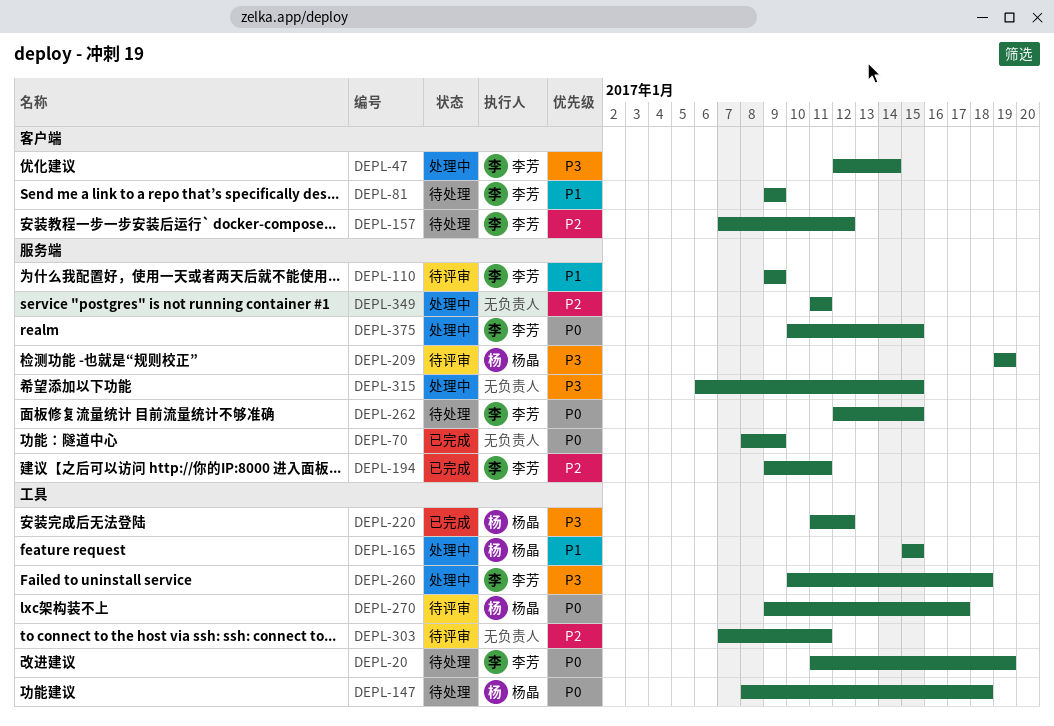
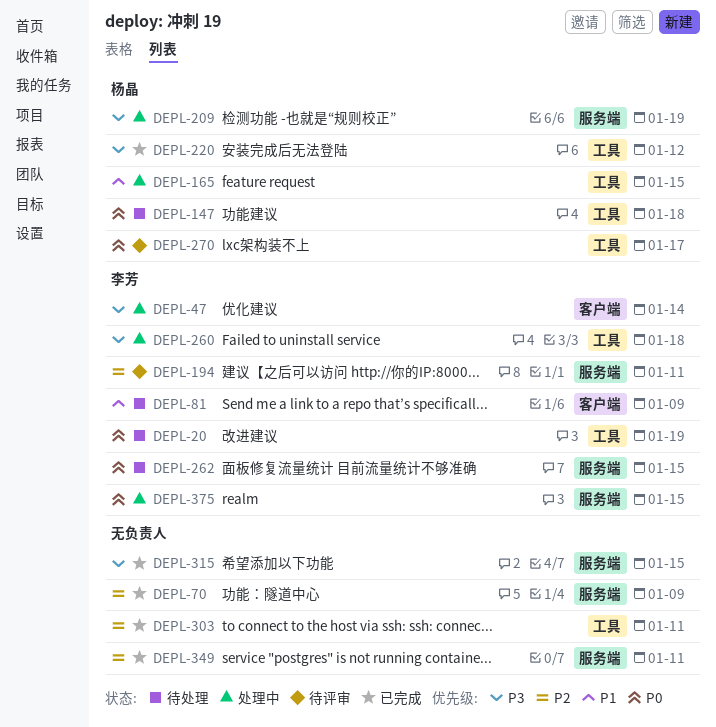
DEPL-70, priority: P0 -> P2
DEPL-110: present -> none
DEPL-157: present -> none
DEPL-194, status: 已完成 -> 待评审
DEPL-209, status: 待评审 -> 处理中
DEPL-303, status: 待评审 -> 已完成
DEPL-315, status: 处理中 -> 已完成
DEPL-349, status: 处理中 -> 已完成

